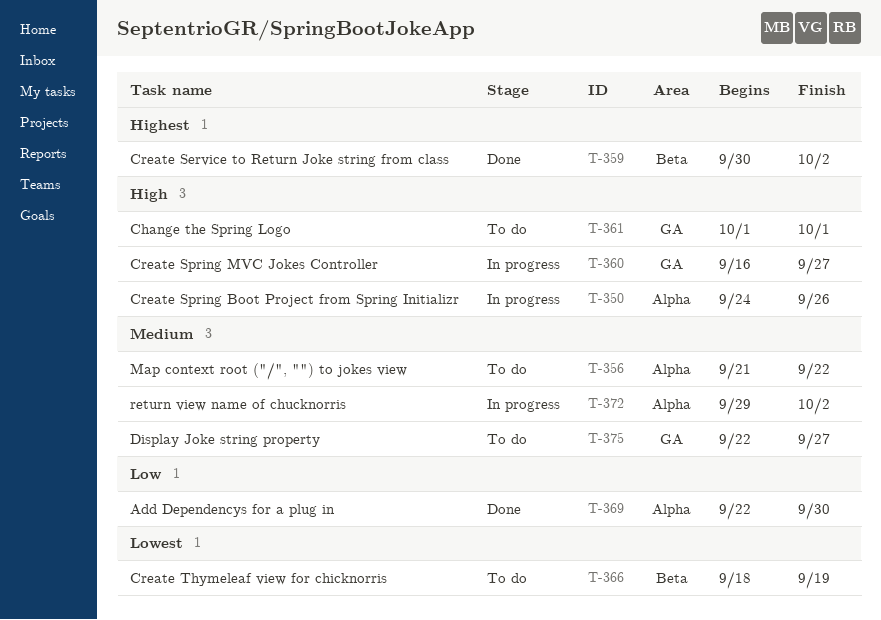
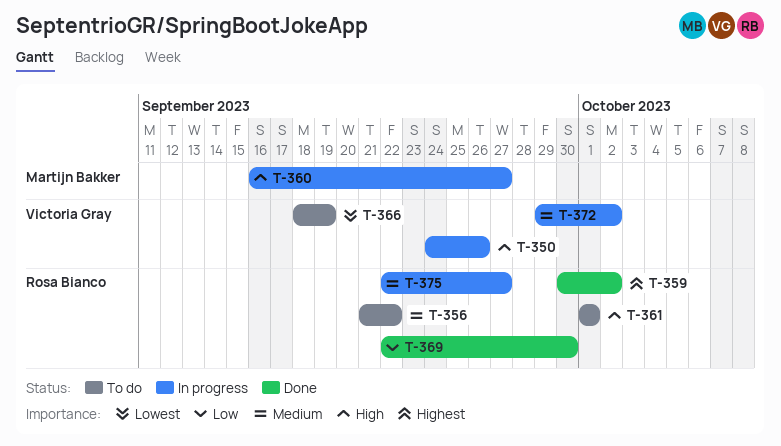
T-375, status: To do -> In progress

